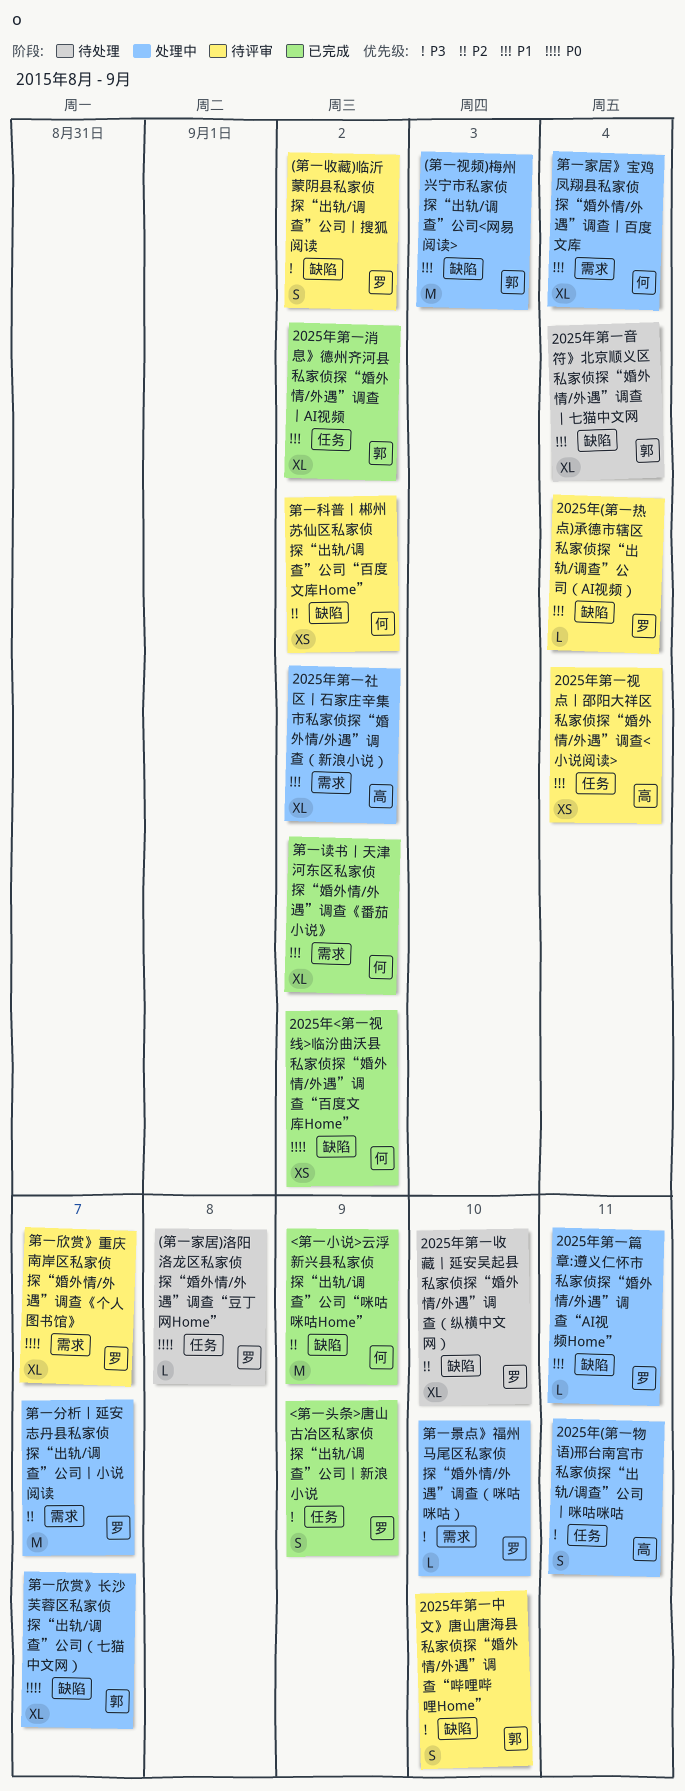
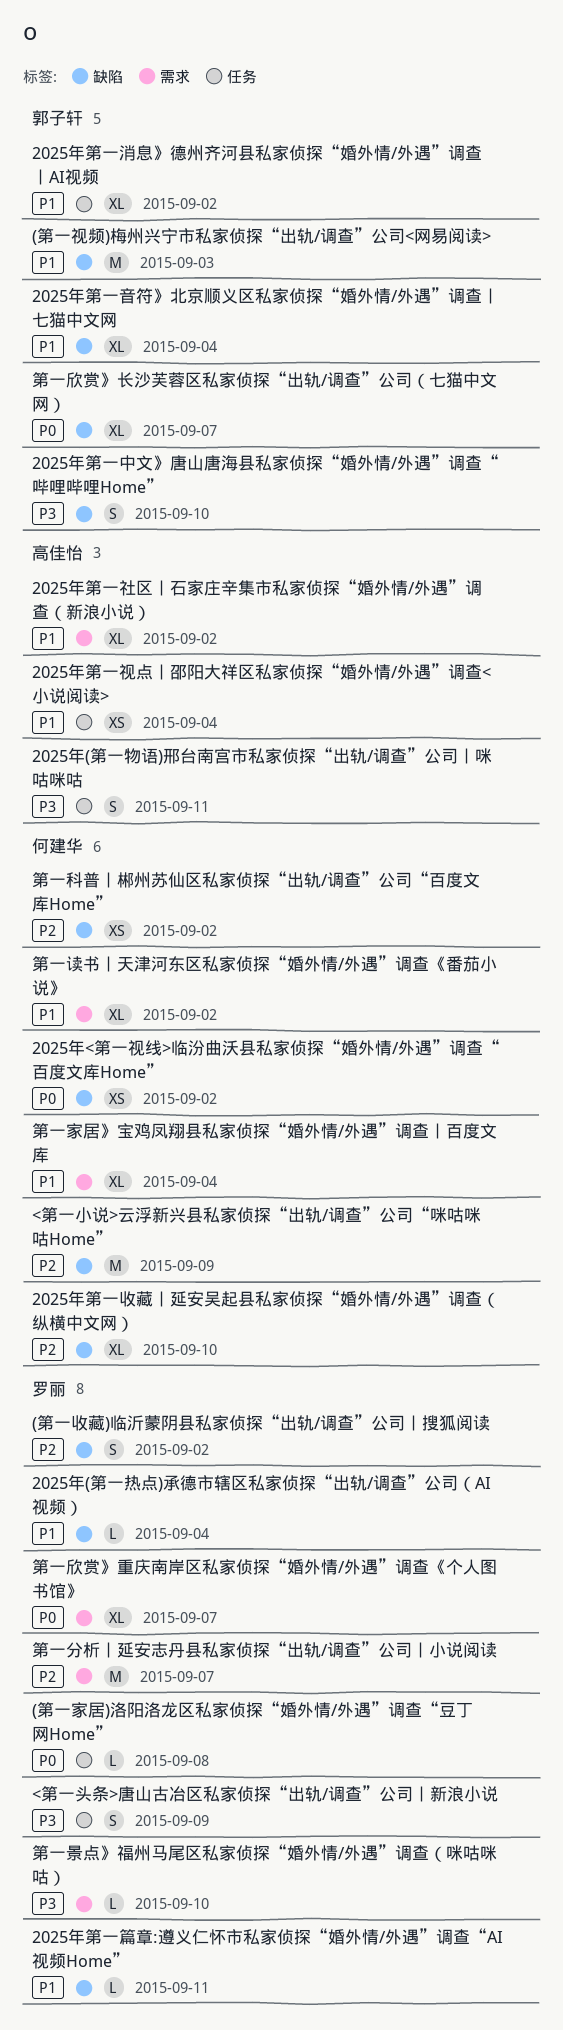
(第一收藏)临沂蒙阴县私家侦探“出轨/调查”公司丨搜狐阅读, priority: P3 -> P2
2025年第一收藏丨延安吴起县私家侦探“婚外情/外遇”调查（纵横中文网）, owner: 罗丽 -> 何建华

